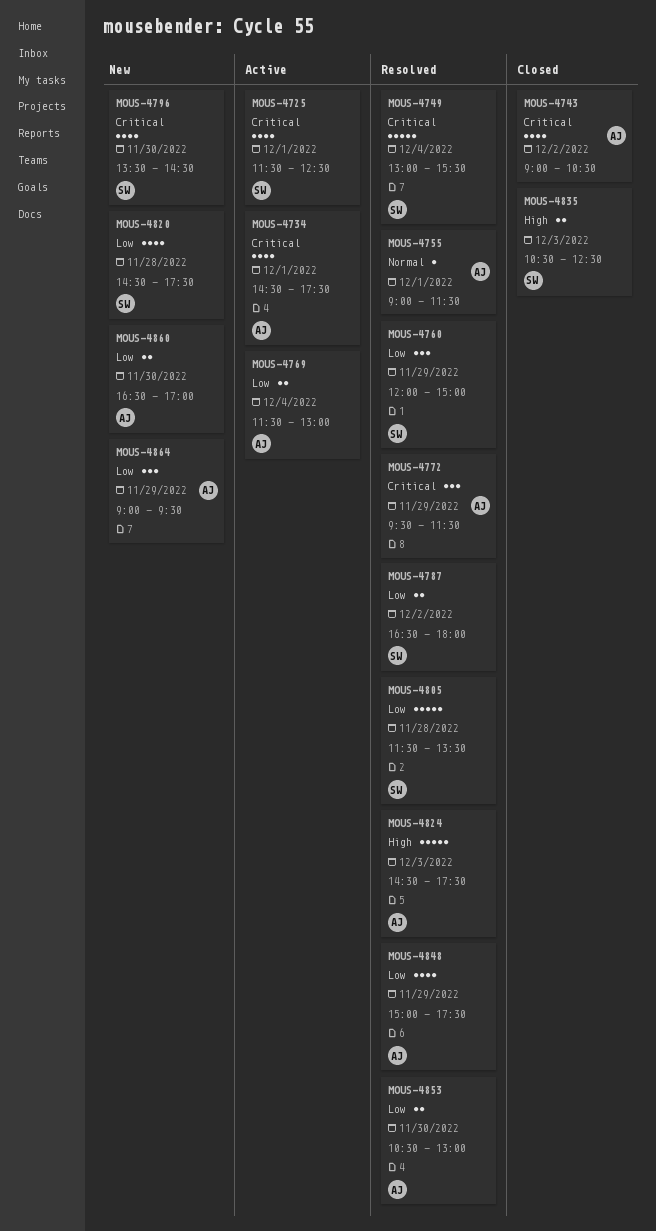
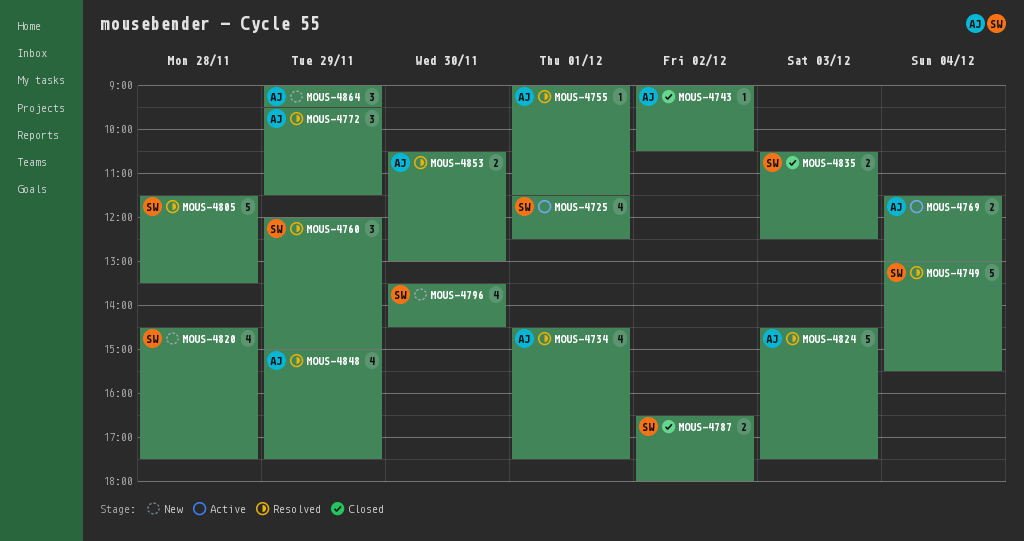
MOUS-4734, status: Active -> Resolved
MOUS-4743, estimate: 4 -> 1
MOUS-4787, status: Resolved -> Closed
MOUS-4860: present -> none

